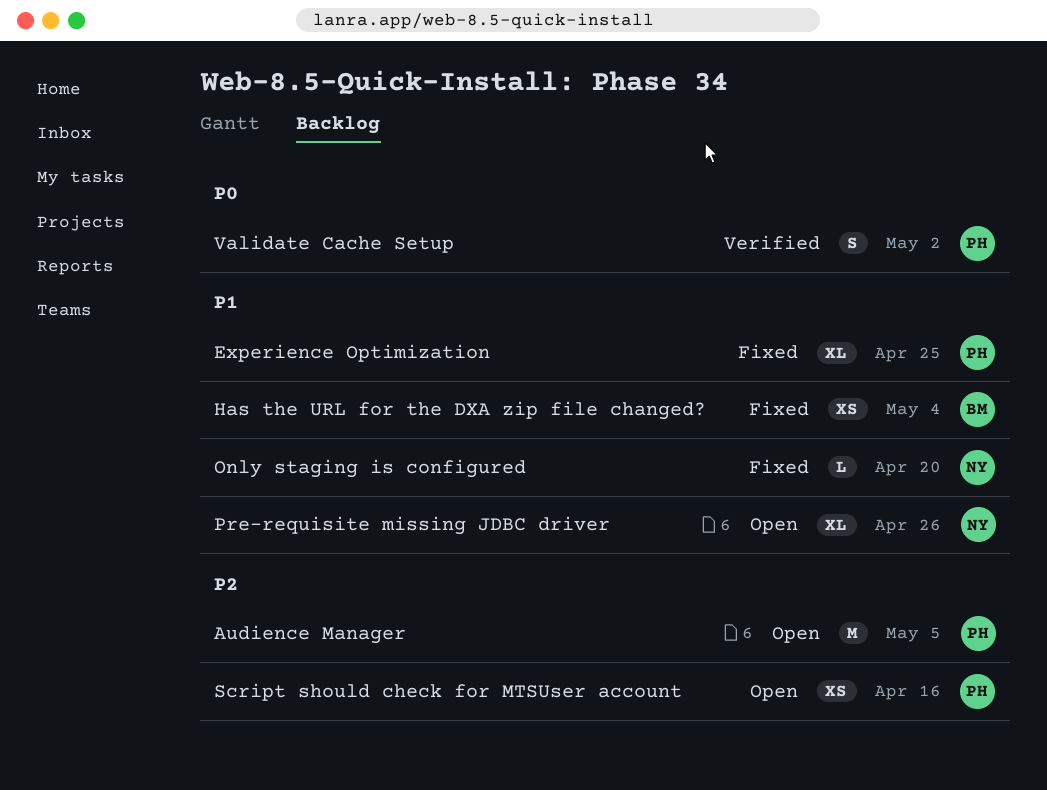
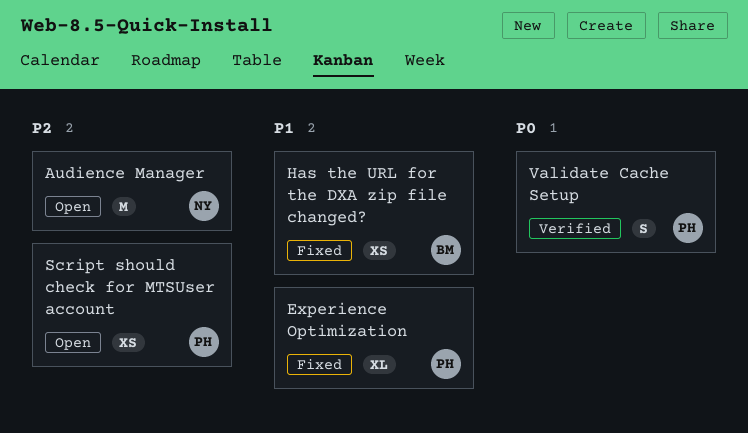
Audience Manager, owner: PH -> NY
Only staging is configured: present -> none
Pre-requisite missing JDBC driver: present -> none

